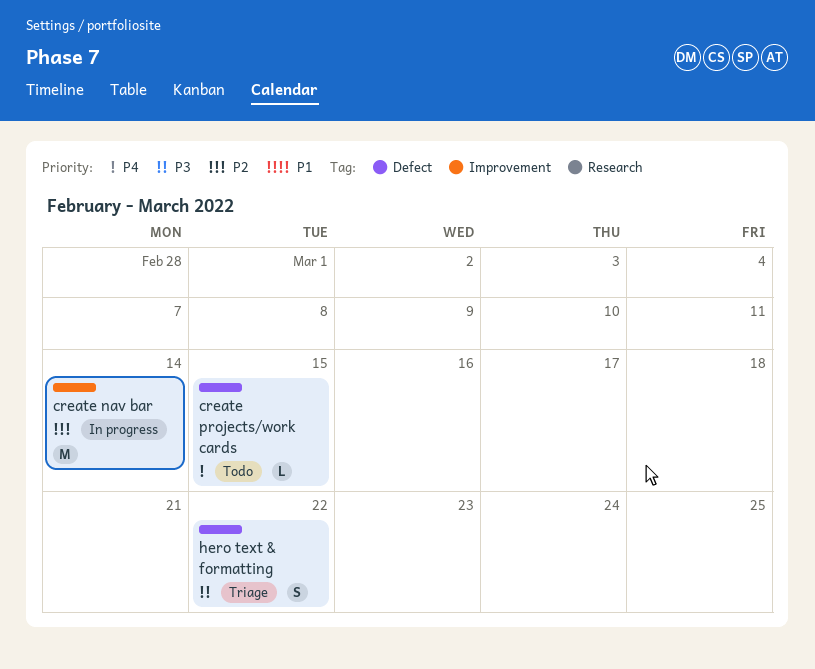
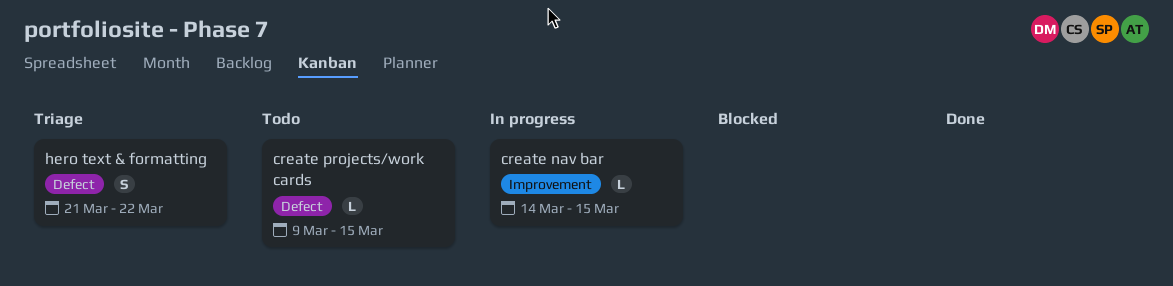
create nav bar, estimate: M -> L
create nav bar, due: Mar 14 -> Mar 15

